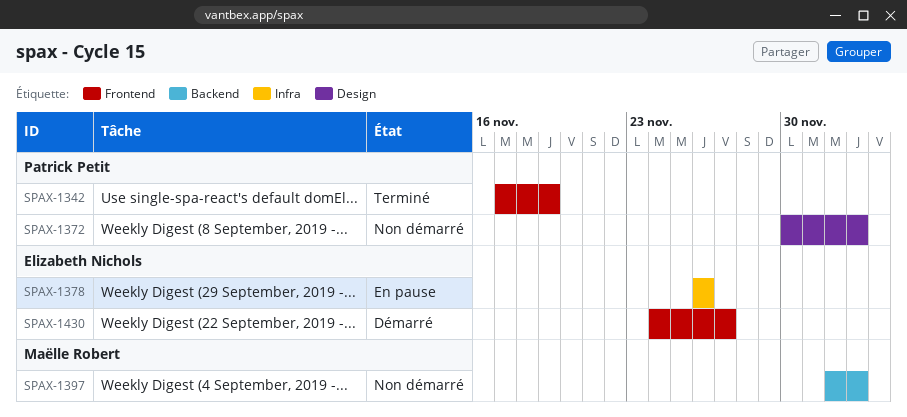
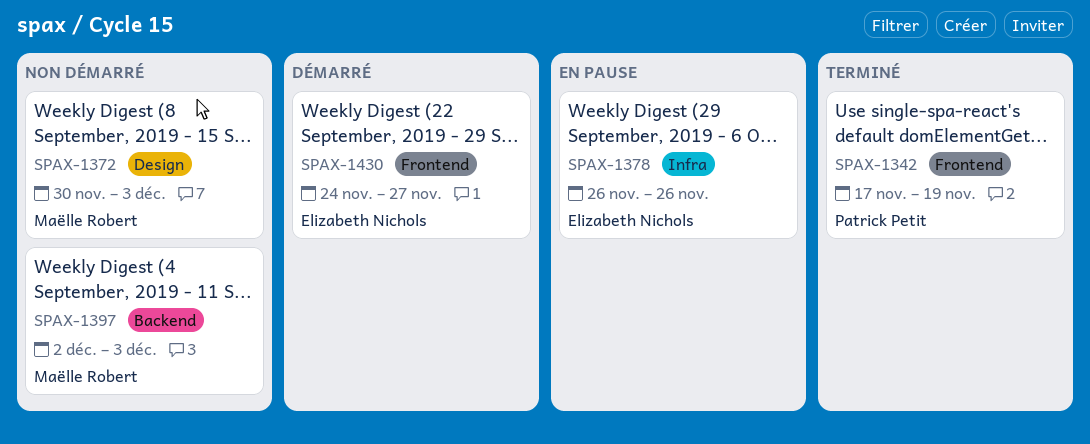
SPAX-1372, owner: Patrick Petit -> Maëlle Robert

